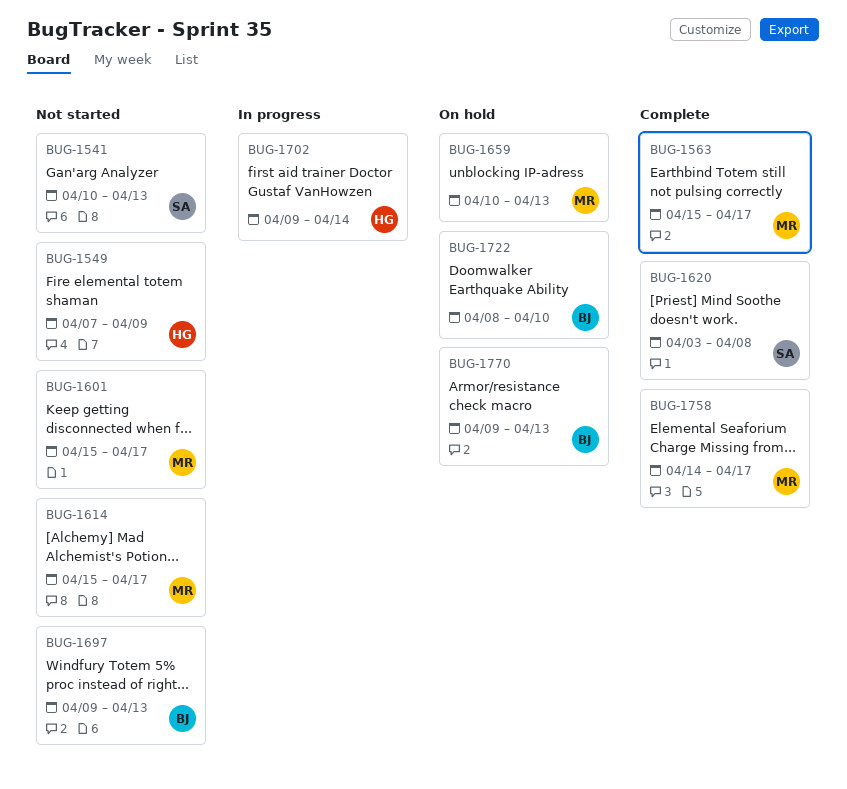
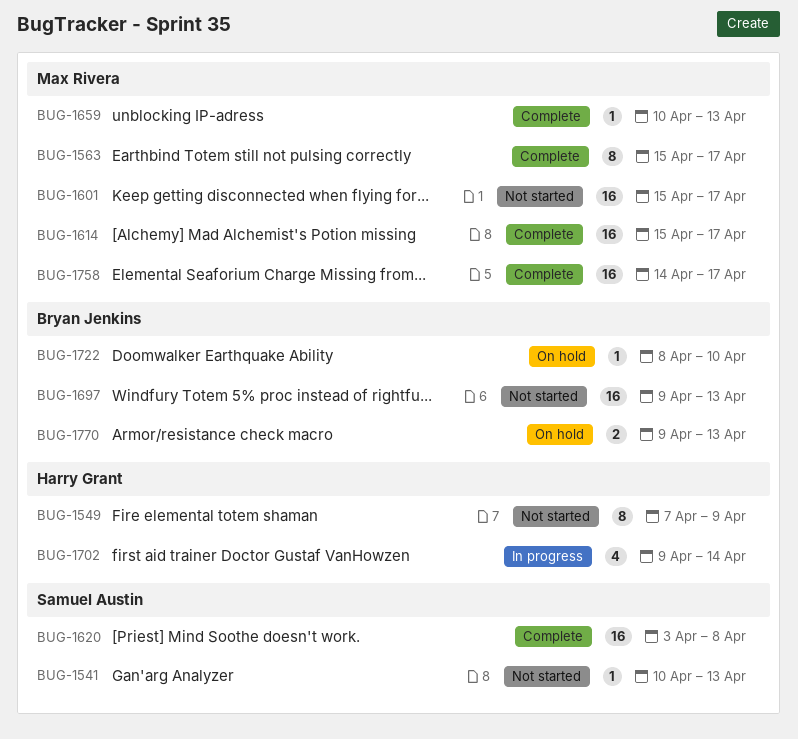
BUG-1614, status: Not started -> Complete
BUG-1659, status: On hold -> Complete

